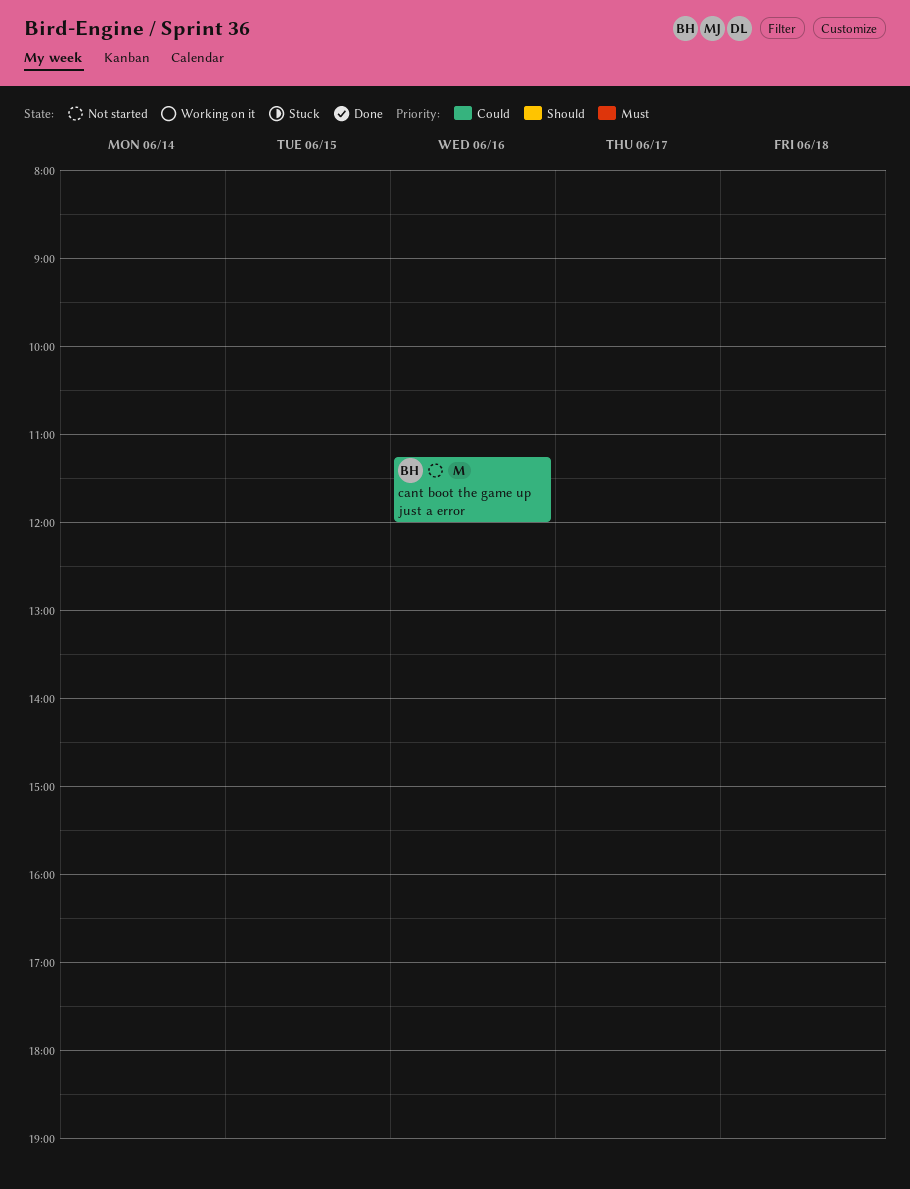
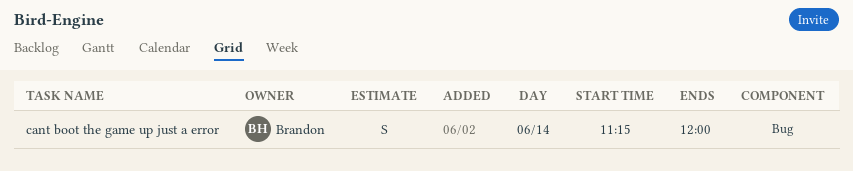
cant boot the game up just a error, estimate: M -> S
cant boot the game up just a error, day: Jun 16 -> Jun 14

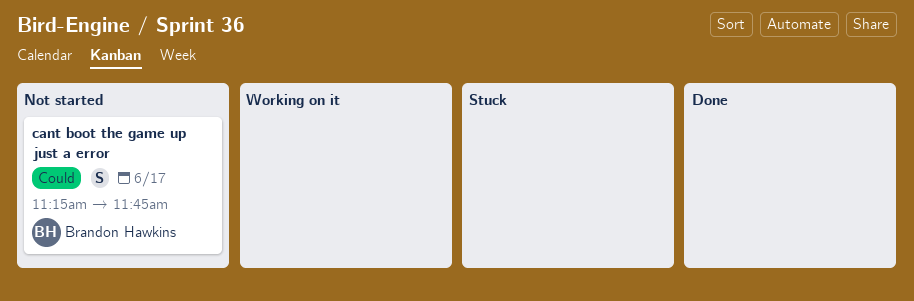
cant boot the game up just a error, day: Jun 14 -> Jun 17
cant boot the game up just a error, ends: 12:00 -> 11:45

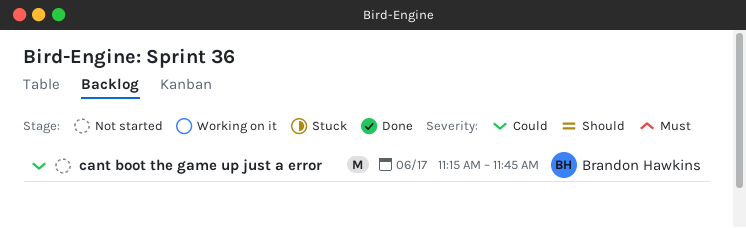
cant boot the game up just a error, estimate: S -> M

